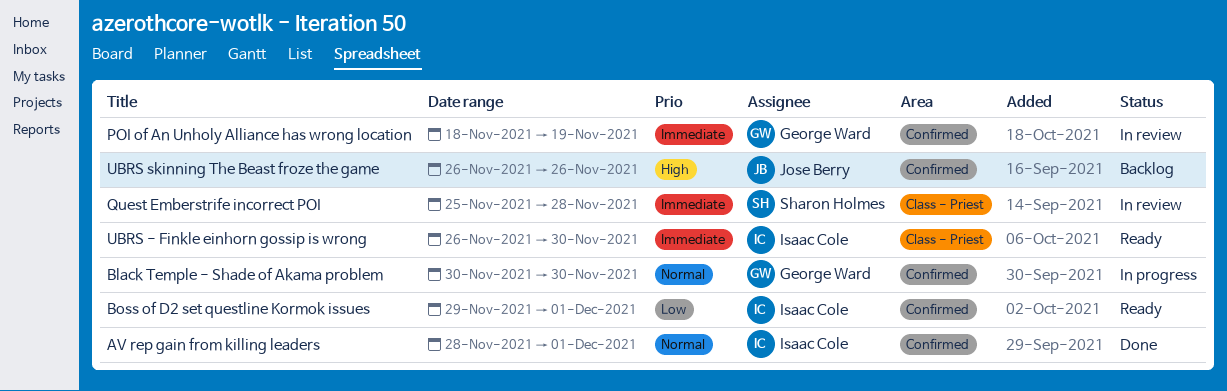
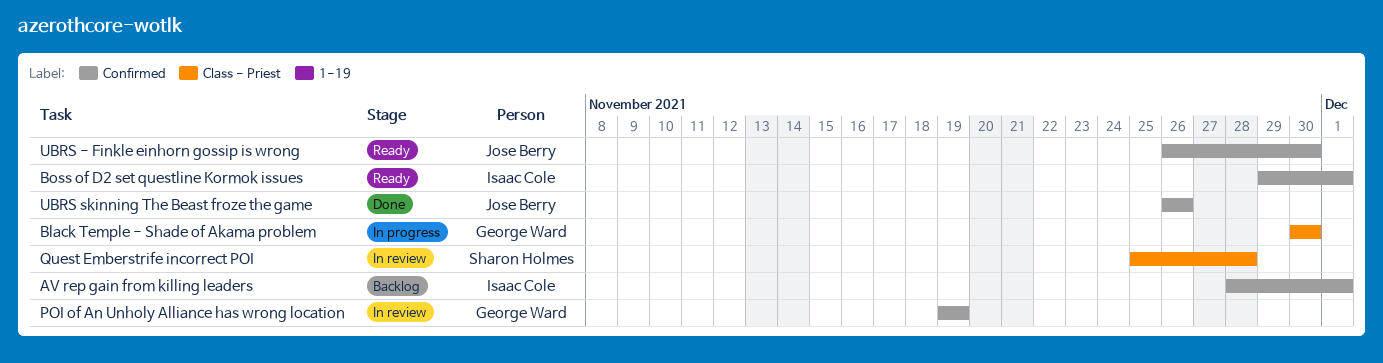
AV rep gain from killing leaders, status: Done -> Backlog
Black Temple - Shade of Akama problem, label: Confirmed -> Class - Priest
POI of An Unholy Alliance has wrong location, start: Nov 18 -> Nov 19
UBRS - Finkle einhorn gossip is wrong, owner: Isaac Cole -> Jose Berry
UBRS - Finkle einhorn gossip is wrong, label: Class - Priest -> Confirmed
UBRS skinning The Beast froze the game, status: Backlog -> Done

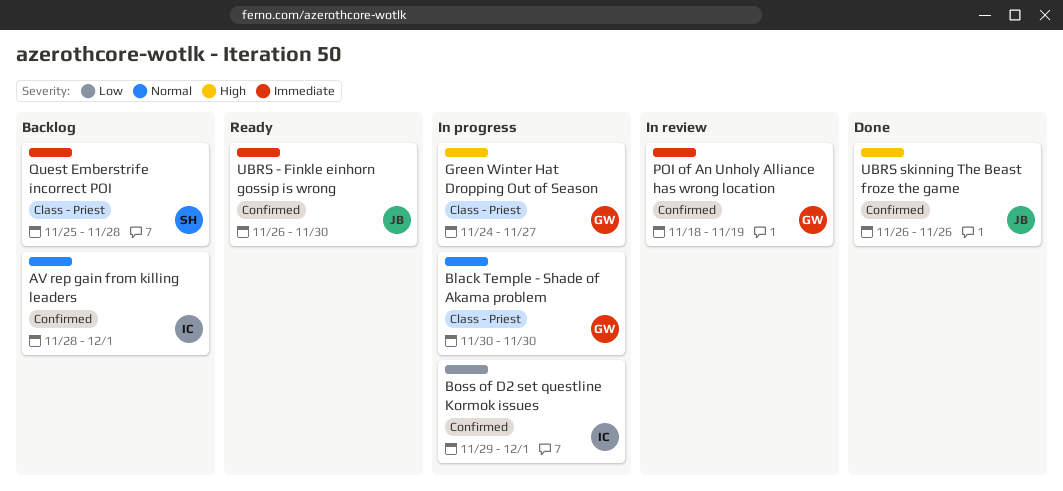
Boss of D2 set questline Kormok issues, status: Ready -> In progress
Green Winter Hat Dropping Out of Season: none -> present
POI of An Unholy Alliance has wrong location, start: Nov 19 -> Nov 18
Quest Emberstrife incorrect POI, status: In review -> Backlog

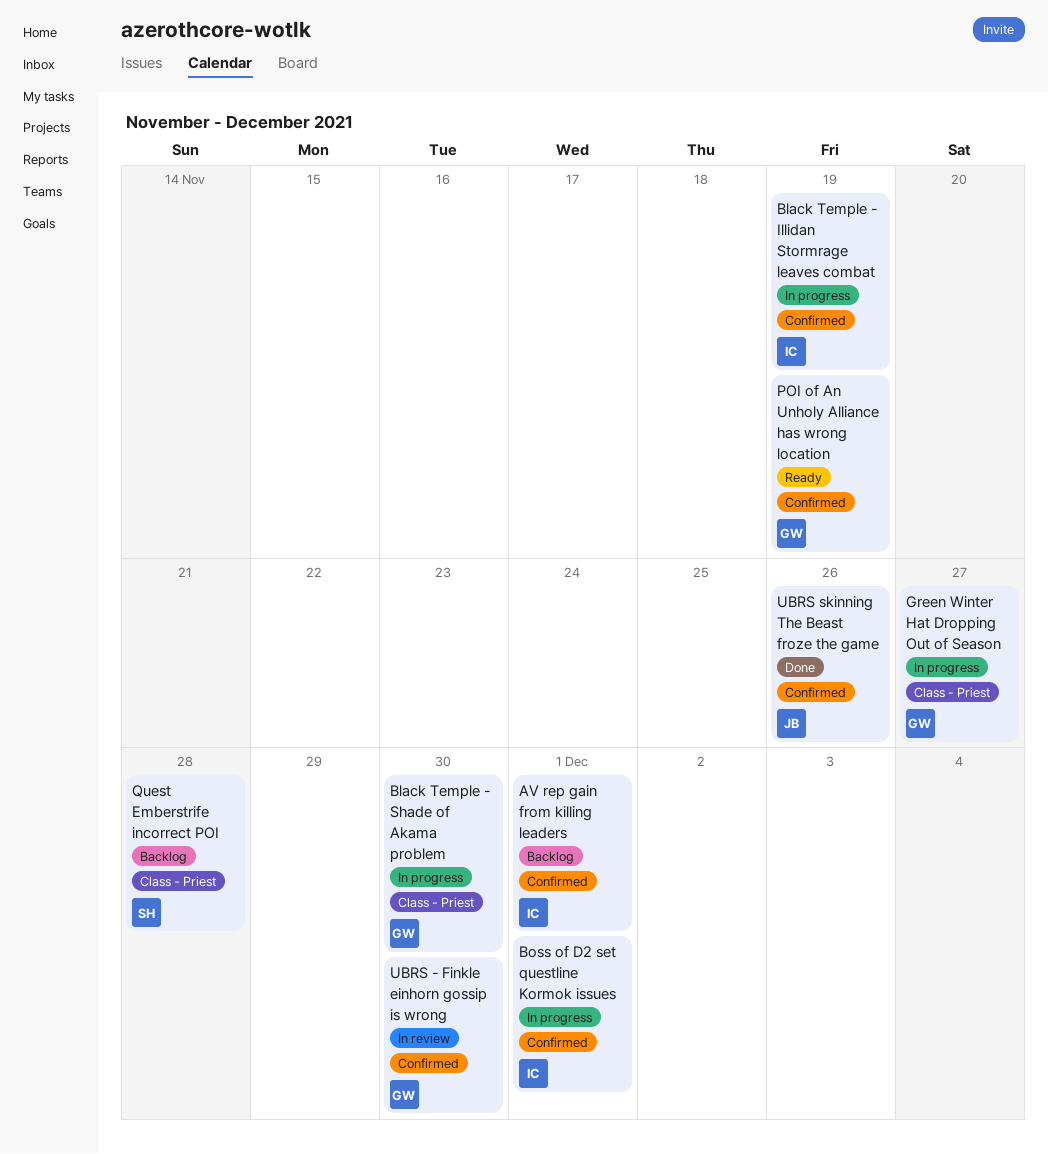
Black Temple - Illidan Stormrage leaves combat: none -> present
POI of An Unholy Alliance has wrong location, status: In review -> Ready
UBRS - Finkle einhorn gossip is wrong, status: Ready -> In review
UBRS - Finkle einhorn gossip is wrong, owner: JB -> GW

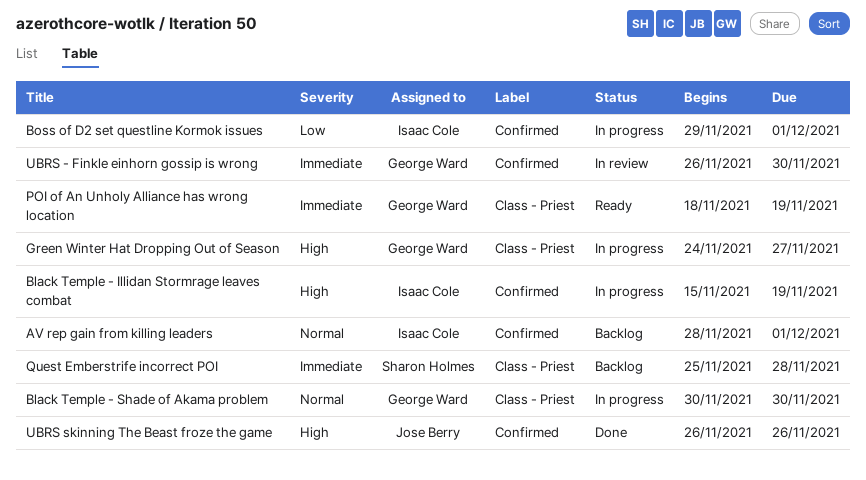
POI of An Unholy Alliance has wrong location, label: Confirmed -> Class - Priest

